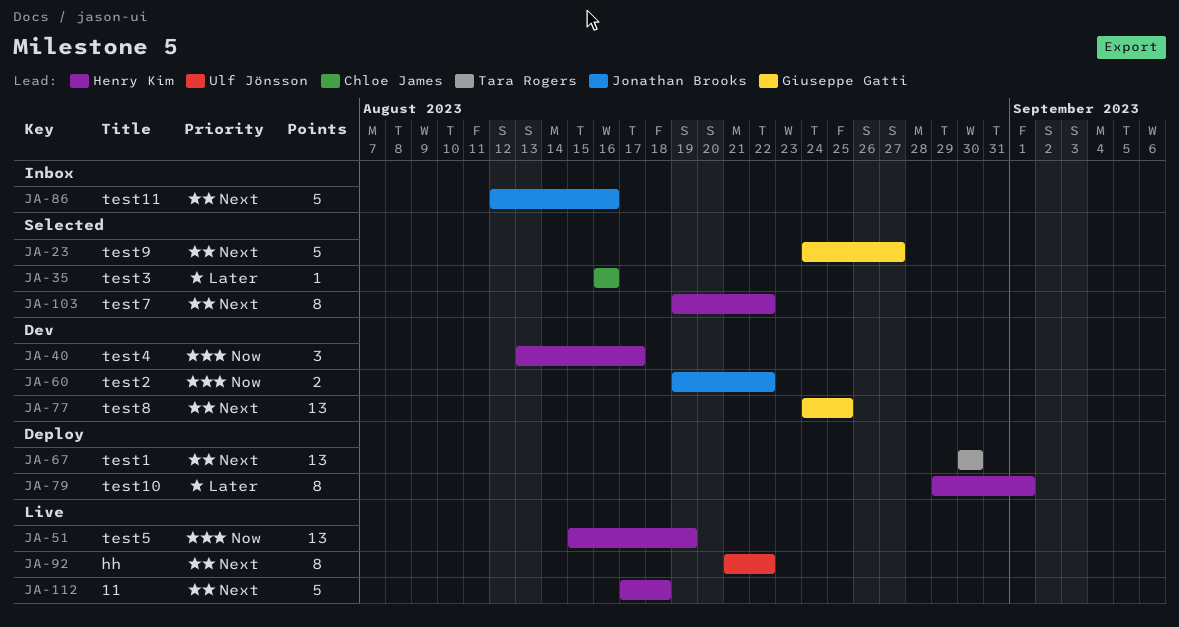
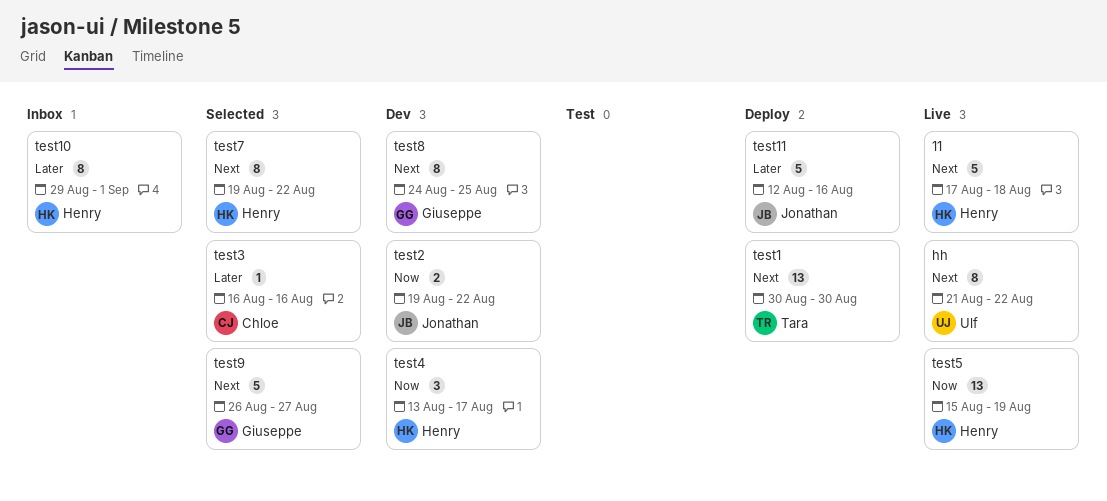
test10, status: Deploy -> Inbox
test11, status: Inbox -> Deploy
test11, priority: Next -> Later
test8, estimate: 13 -> 8
test9, start: Aug 24 -> Aug 26

